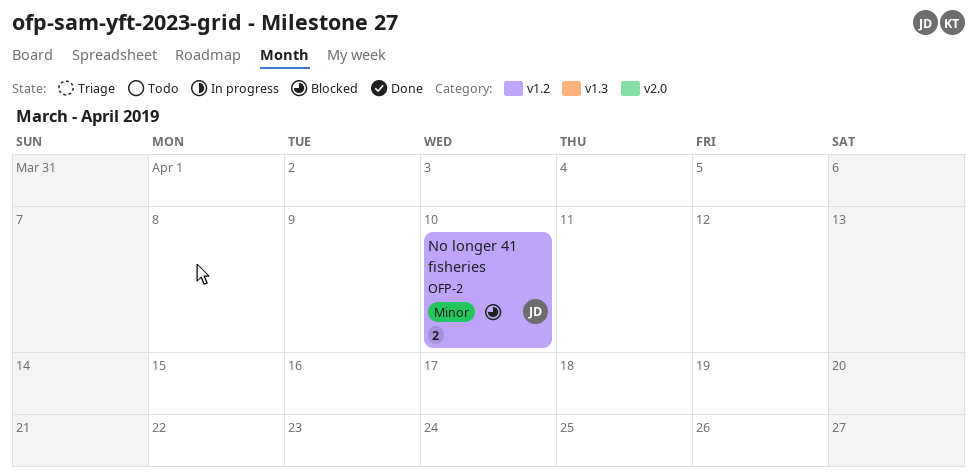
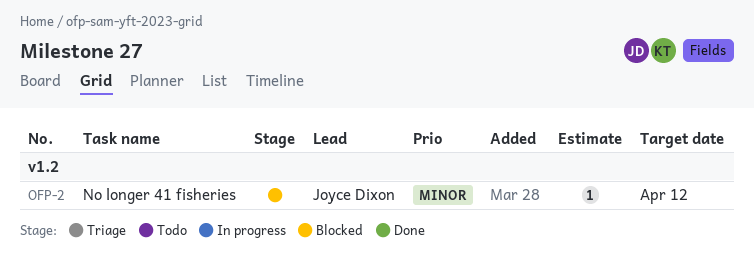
OFP-2, estimate: 2 -> 1
OFP-2, due: Apr 10 -> Apr 12

